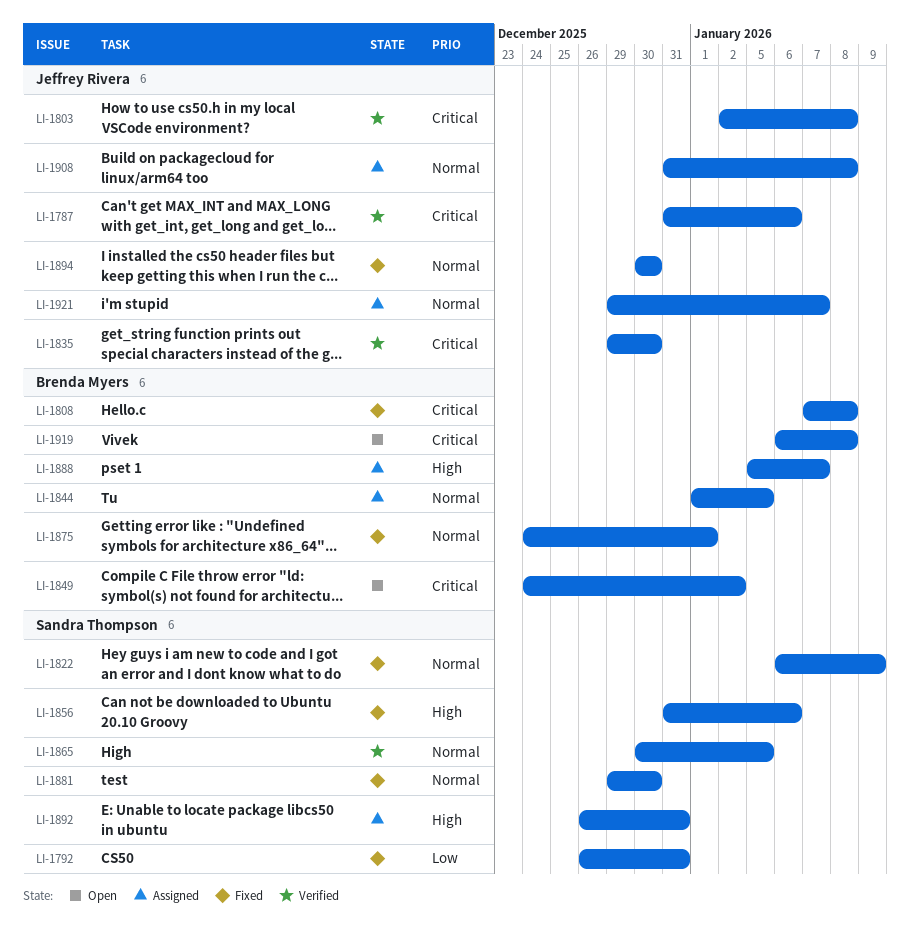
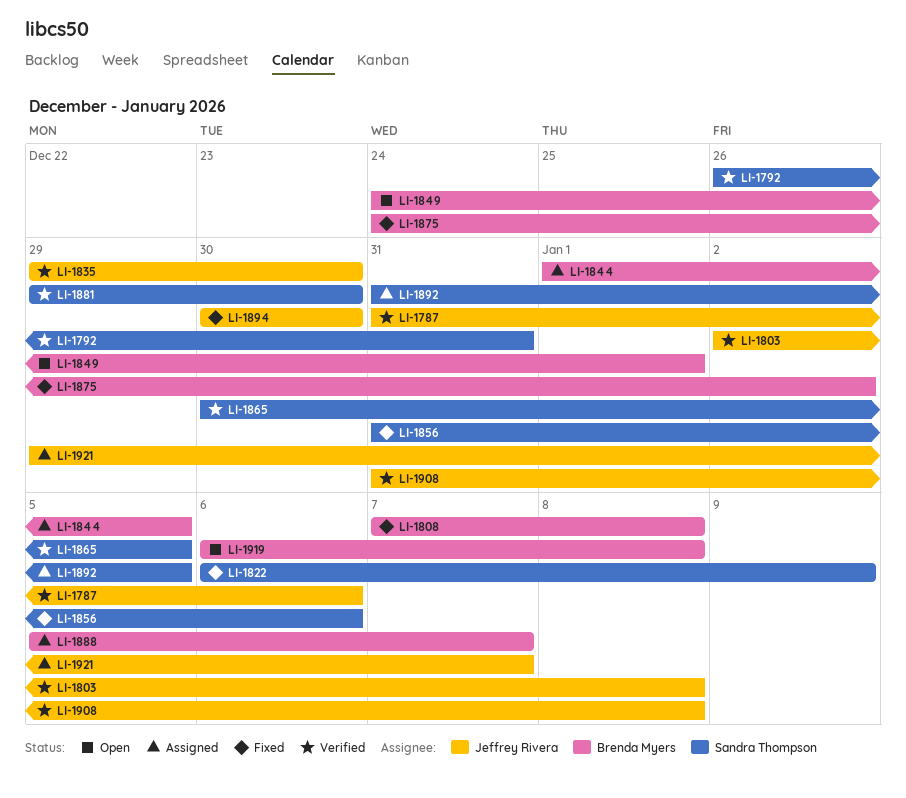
LI-1792, status: Fixed -> Verified
LI-1849, due: Jan 2 -> Jan 1
LI-1875, due: Jan 1 -> Jan 2
LI-1881, status: Fixed -> Verified
LI-1892, start: Dec 26 -> Dec 31
LI-1892, due: Dec 31 -> Jan 5
LI-1908, status: Assigned -> Verified

